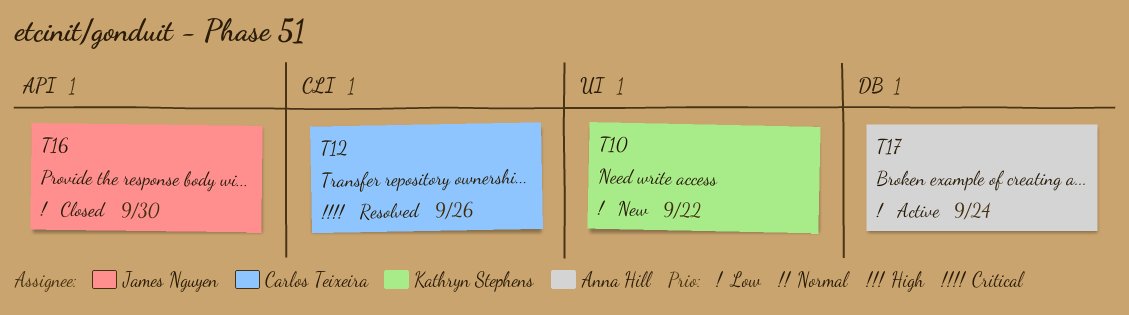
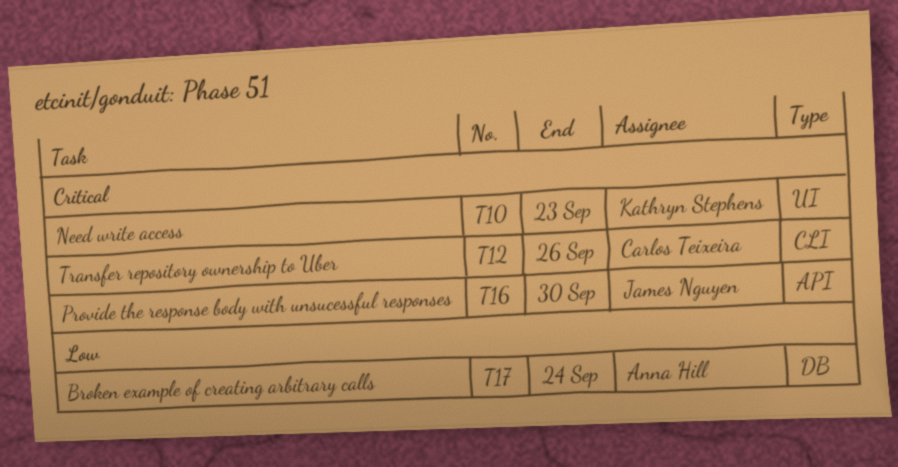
T10, priority: Low -> Critical
T10, due: Sep 22 -> Sep 23
T16, priority: Low -> Critical

